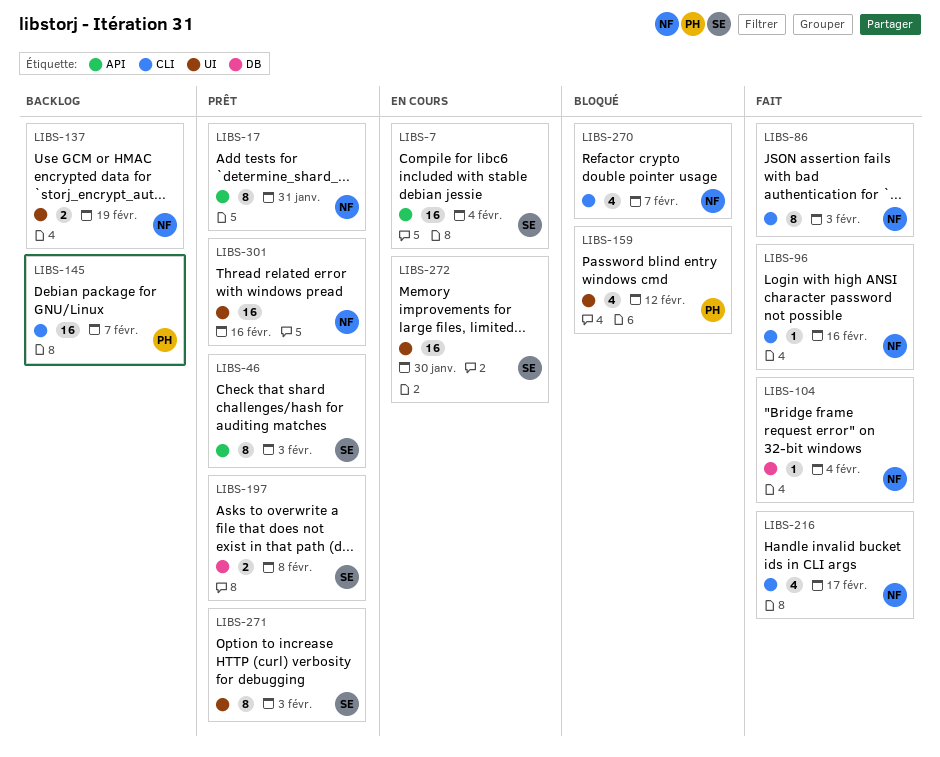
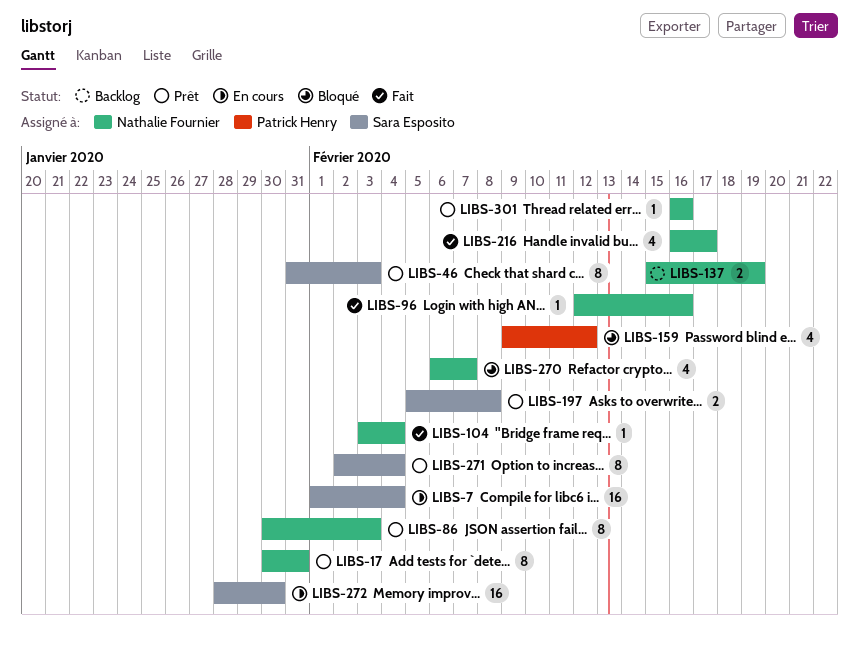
LIBS-86, status: Fait -> Prêt
LIBS-145: present -> none
LIBS-271, due: Feb 3 -> Feb 4
LIBS-301, estimate: 16 -> 1

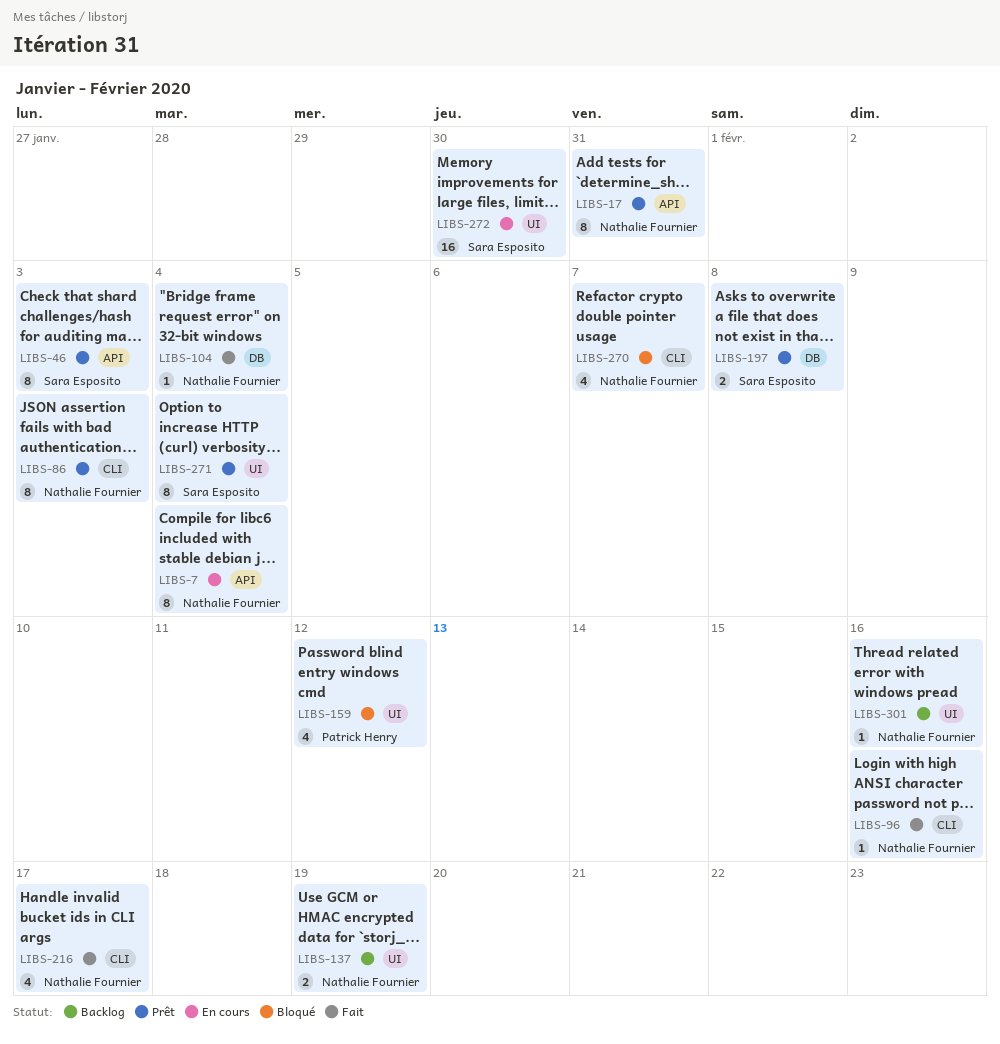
LIBS-7, owner: Sara Esposito -> Nathalie Fournier
LIBS-7, estimate: 16 -> 8
LIBS-301, status: Prêt -> Backlog

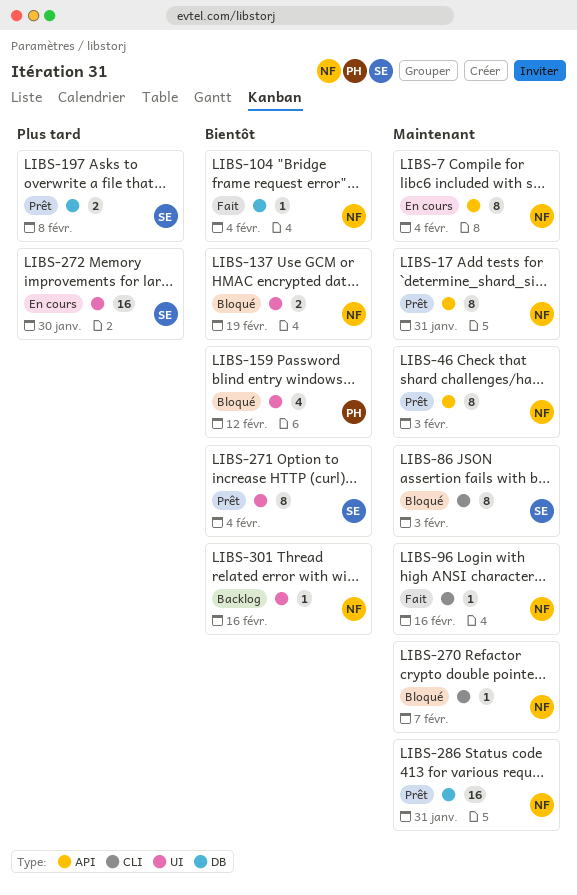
LIBS-46, owner: Sara Esposito -> Nathalie Fournier
LIBS-86, status: Prêt -> Bloqué
LIBS-86, owner: Nathalie Fournier -> Sara Esposito
LIBS-137, status: Backlog -> Bloqué
LIBS-216: present -> none
LIBS-270, estimate: 4 -> 1
LIBS-286: none -> present

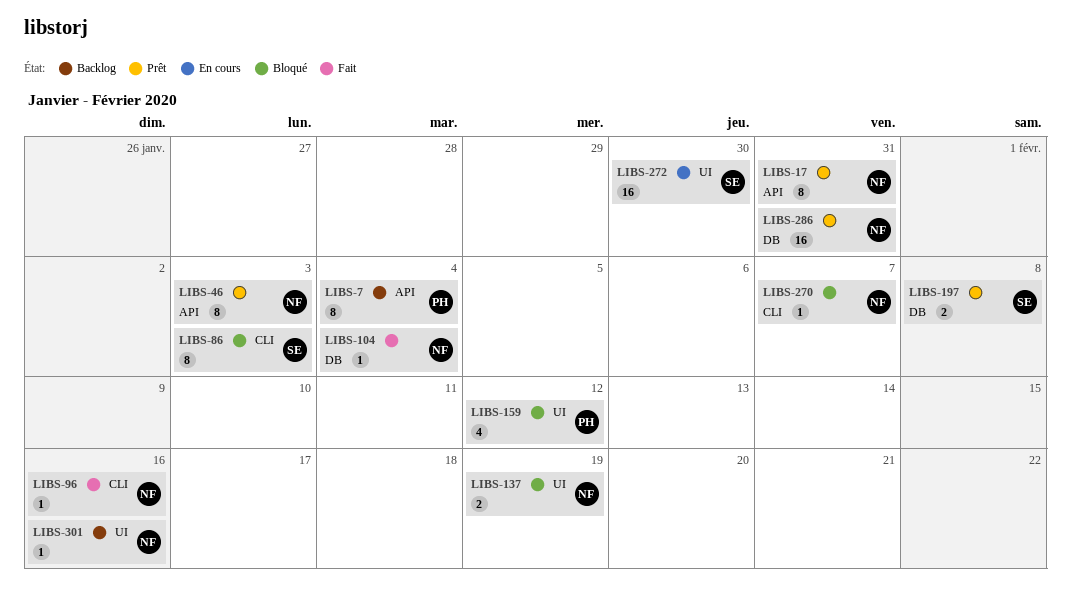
LIBS-7, status: En cours -> Backlog
LIBS-7, owner: NF -> PH
LIBS-271: present -> none

